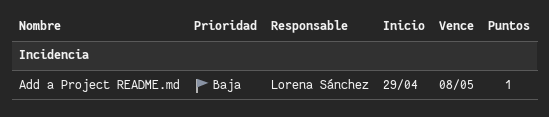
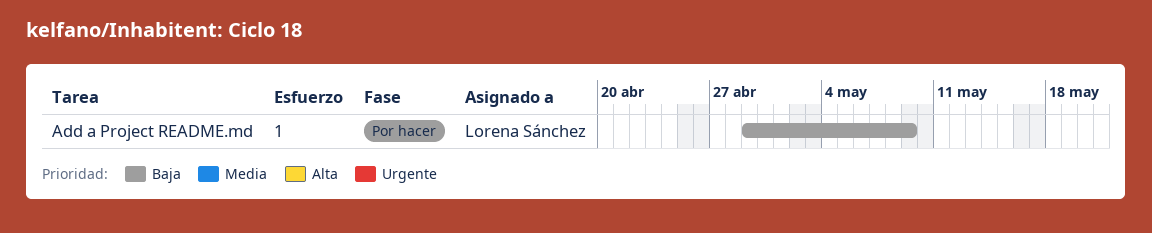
Add a Project README.md, due: May 8 -> May 9

